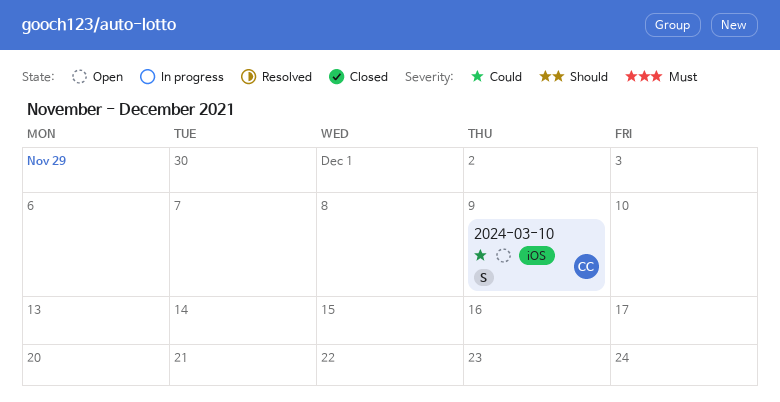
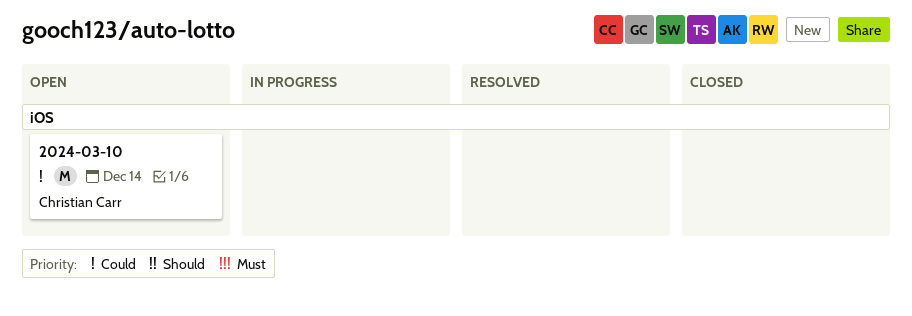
2024-03-10, estimate: S -> M
2024-03-10, due: Dec 9 -> Dec 14

